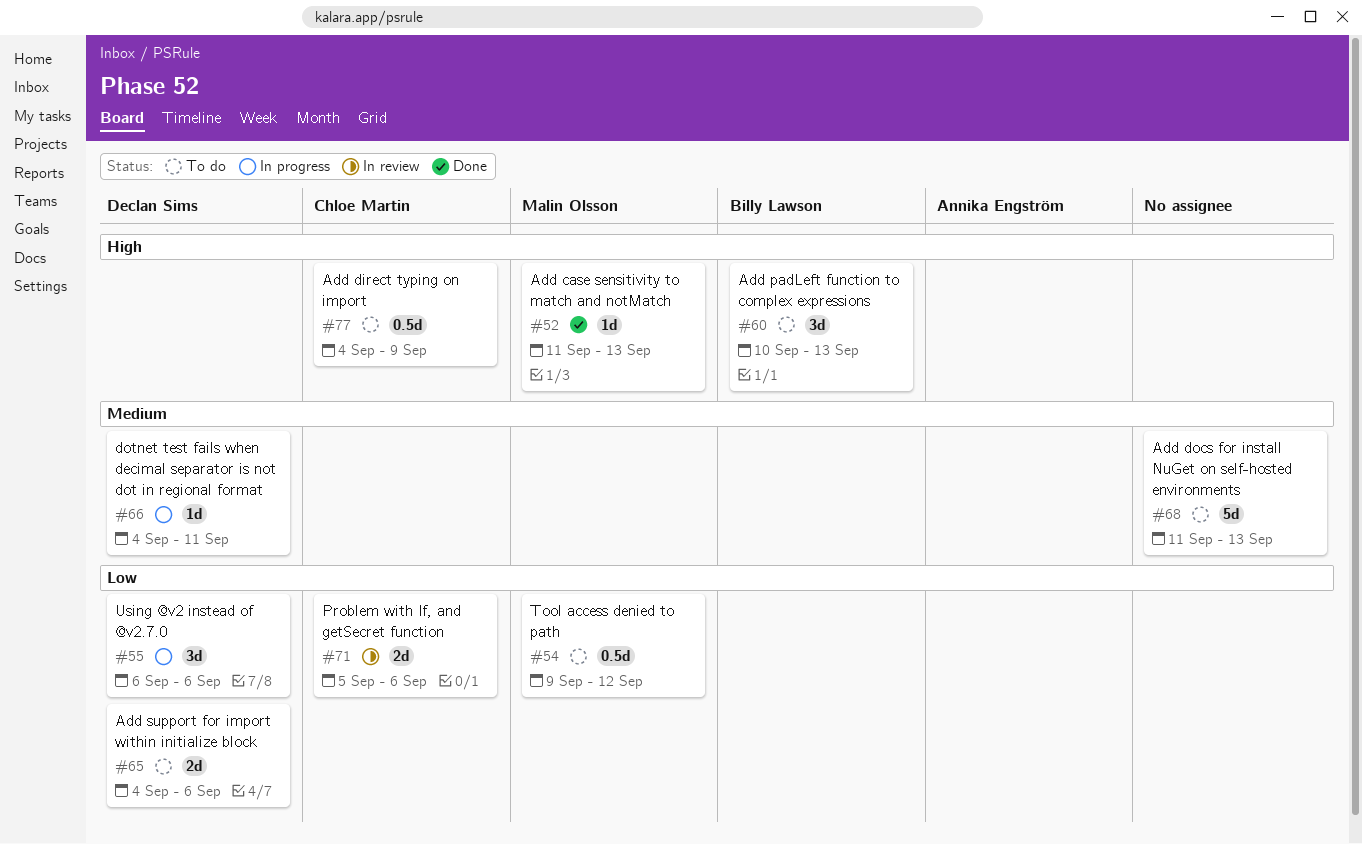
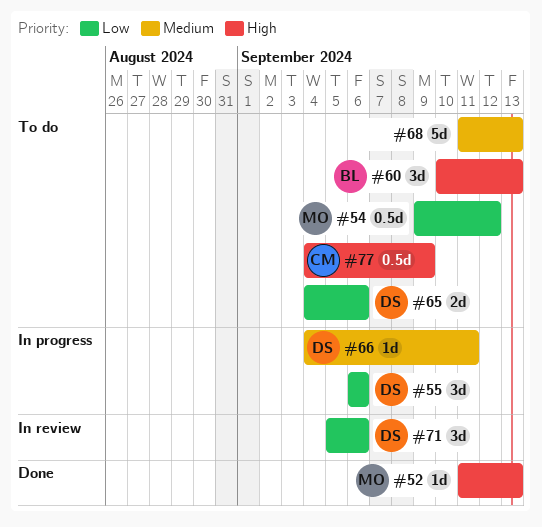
#71, owner: Chloe Martin -> Declan Sims
#71, estimate: 2d -> 3d

